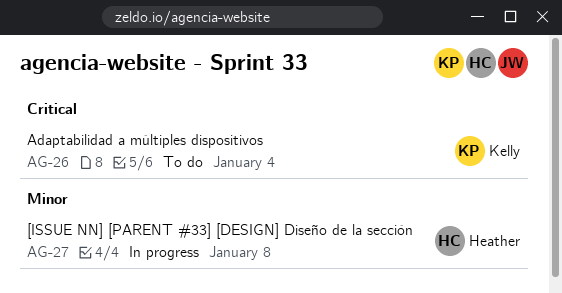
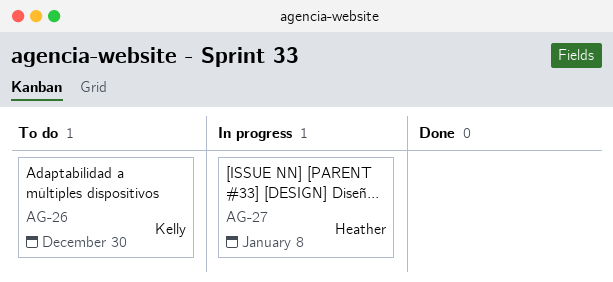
AG-26, due: Jan 4 -> Dec 30

